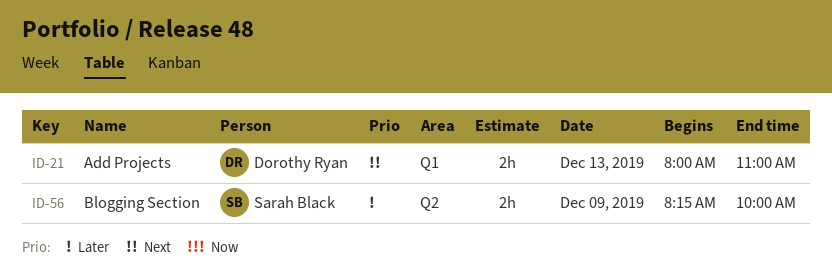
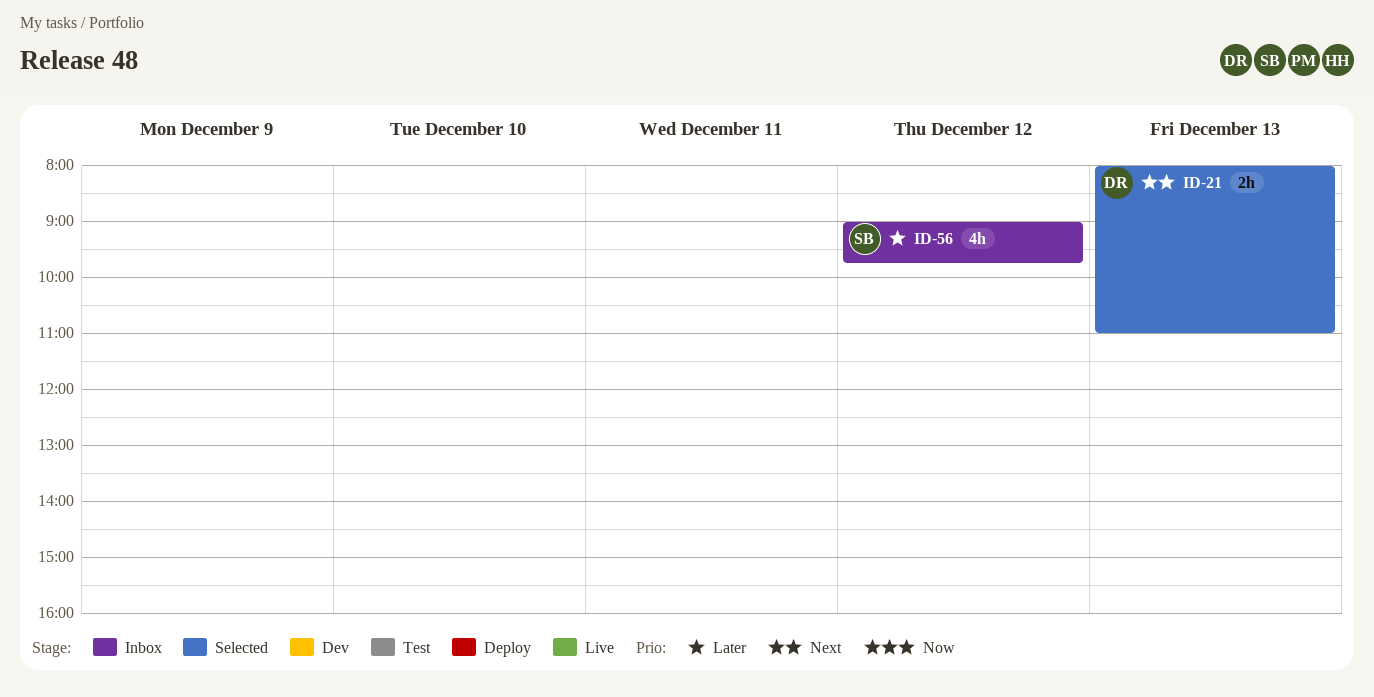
ID-56, estimate: 2h -> 4h
ID-56, day: Dec 9 -> Dec 12
ID-56, begins: 08:15 -> 09:00
ID-56, ends: 10:00 -> 09:45

